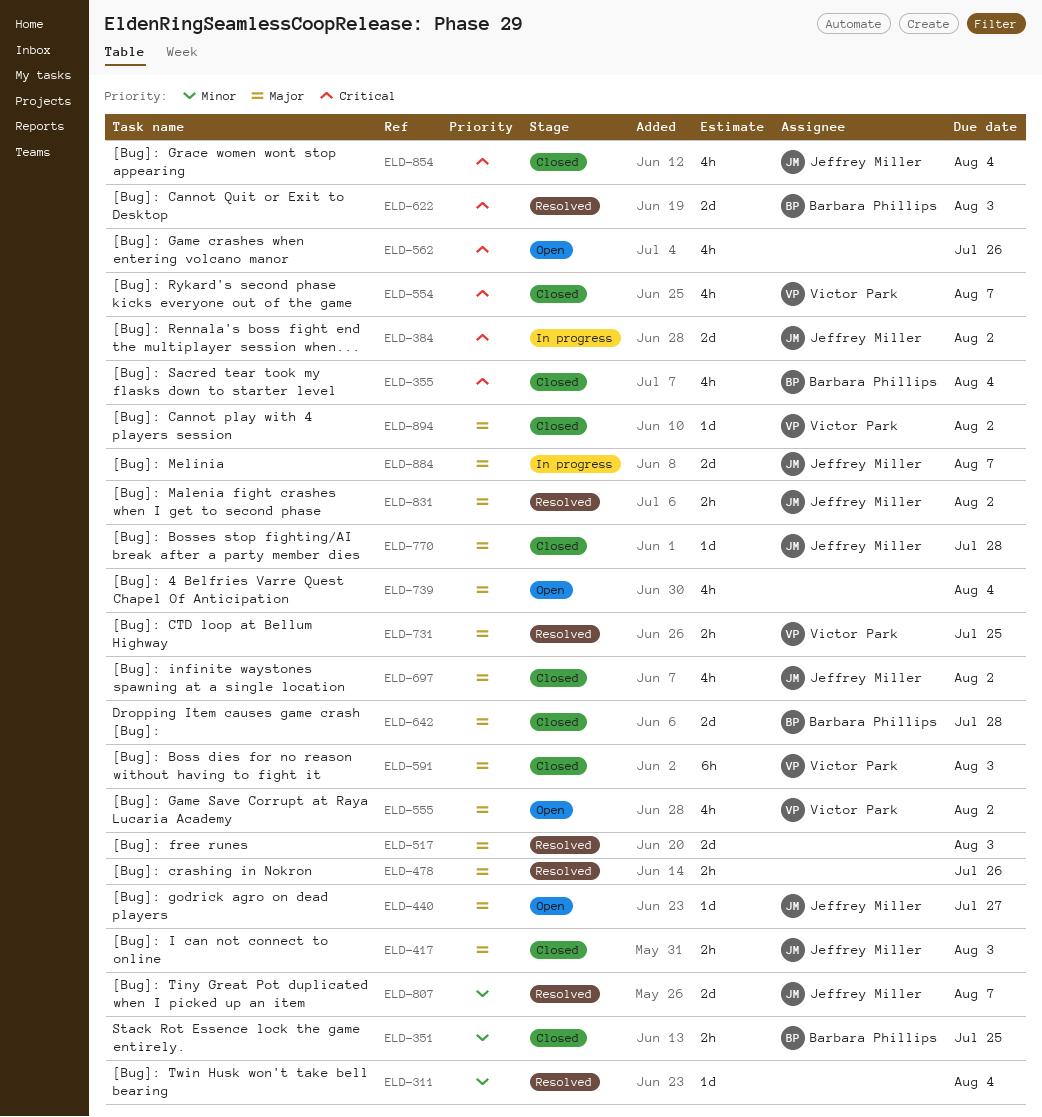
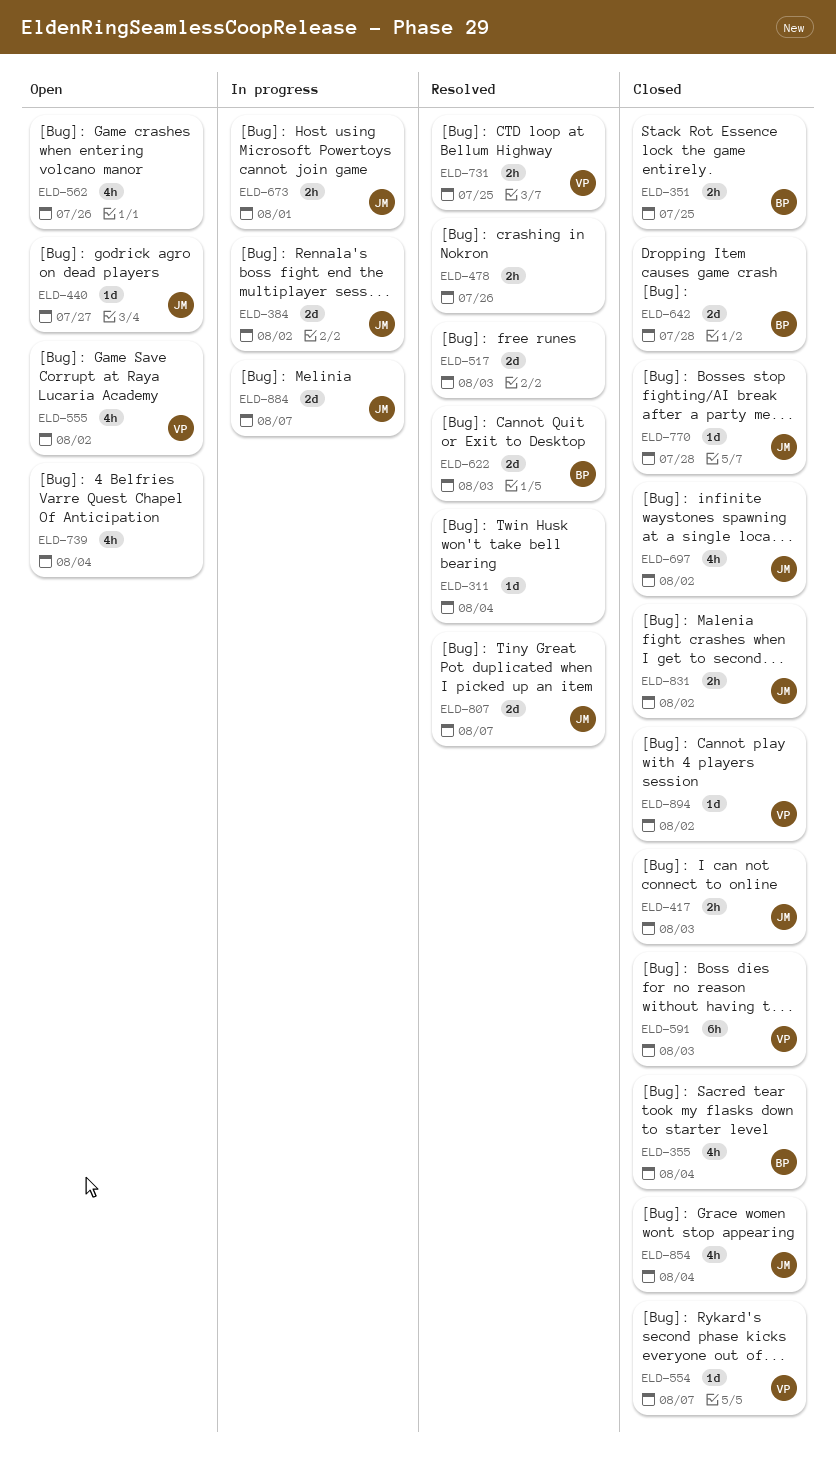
ELD-554, estimate: 4h -> 1d
ELD-673: none -> present
ELD-831, status: Resolved -> Closed

